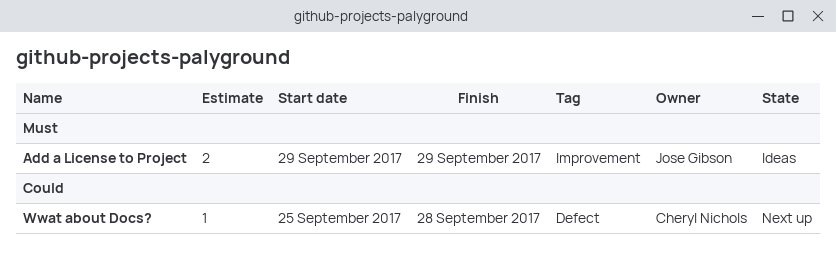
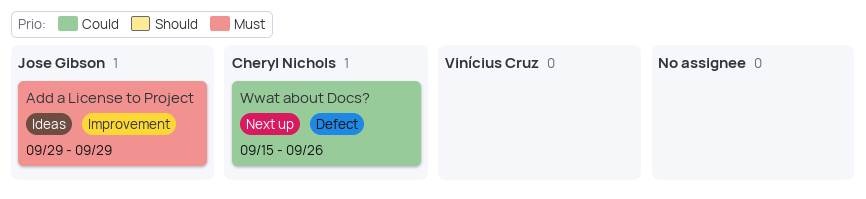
Wwat about Docs?, start: Sep 25 -> Sep 15
Wwat about Docs?, due: Sep 28 -> Sep 26

